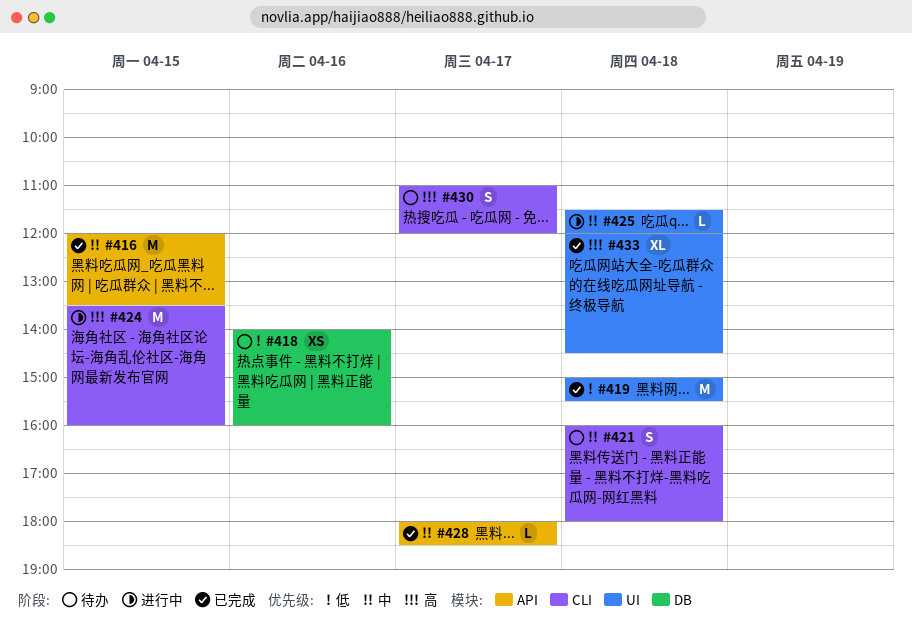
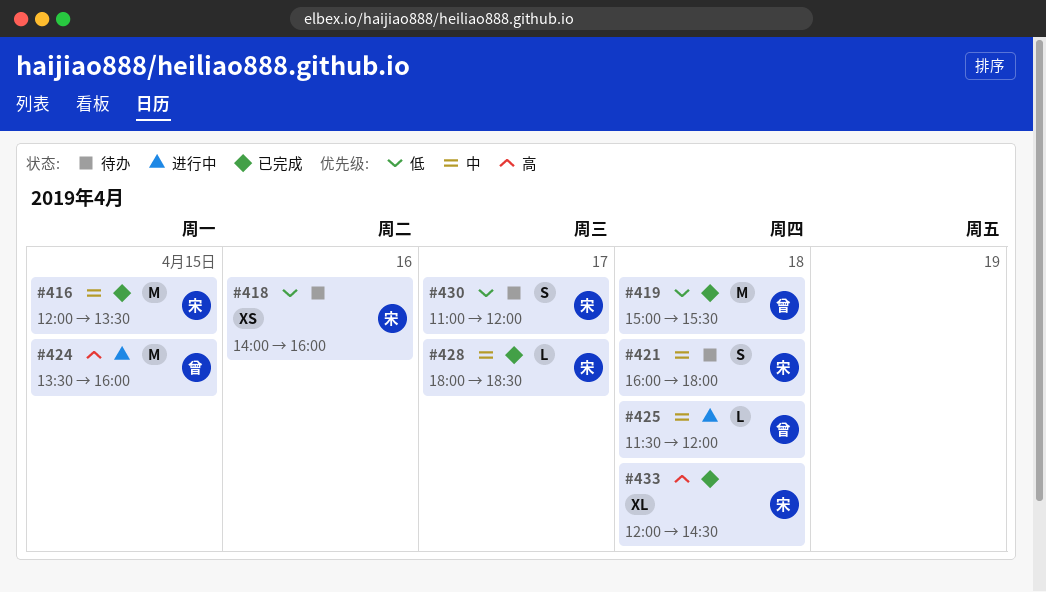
#430, priority: 高 -> 低

